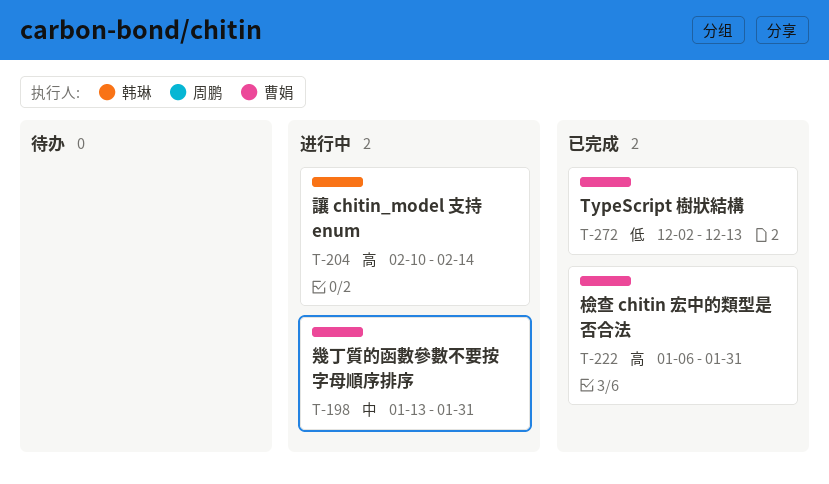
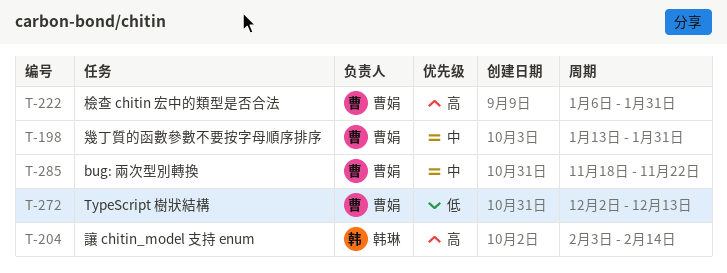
T-204, start: Feb 10 -> Feb 3
T-285: none -> present

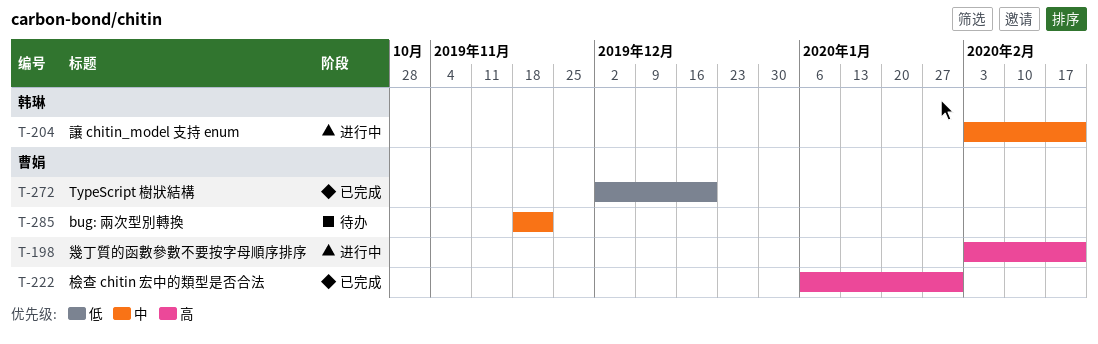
T-198, priority: 中 -> 高
T-198, start: Jan 13 -> Feb 3
T-198, due: Jan 31 -> Feb 21
T-204, priority: 高 -> 中
T-204, due: Feb 14 -> Feb 21
T-272, due: Dec 13 -> Dec 20

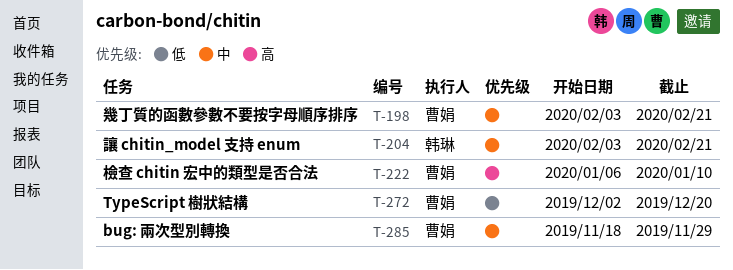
T-198, priority: 高 -> 中
T-222, due: Jan 31 -> Jan 10
T-285, due: Nov 22 -> Nov 29

